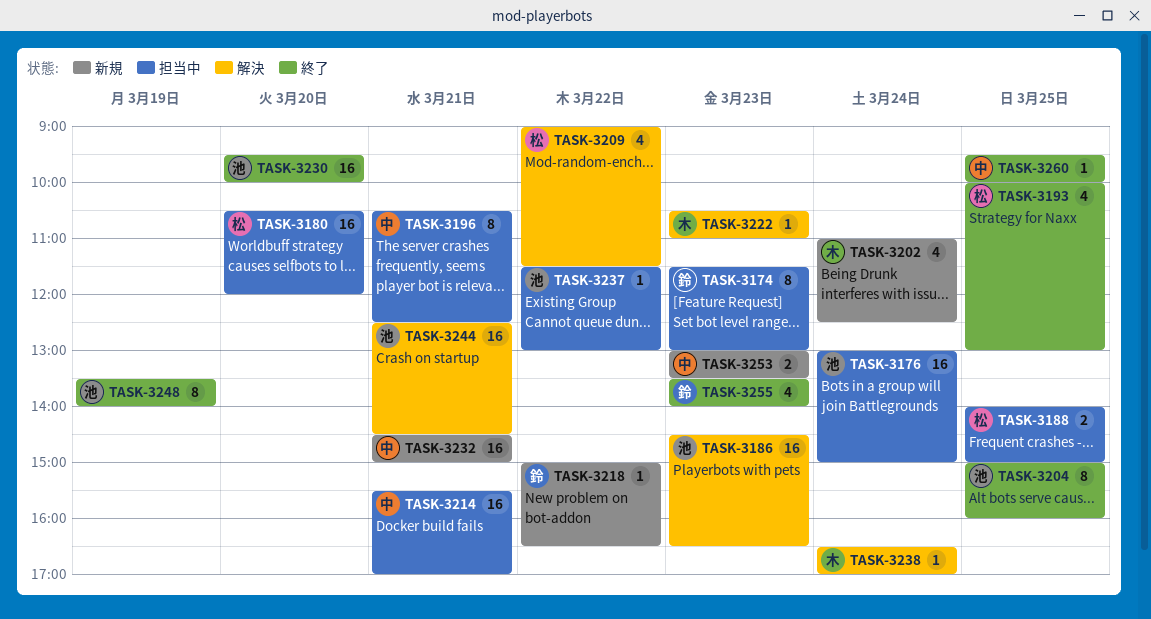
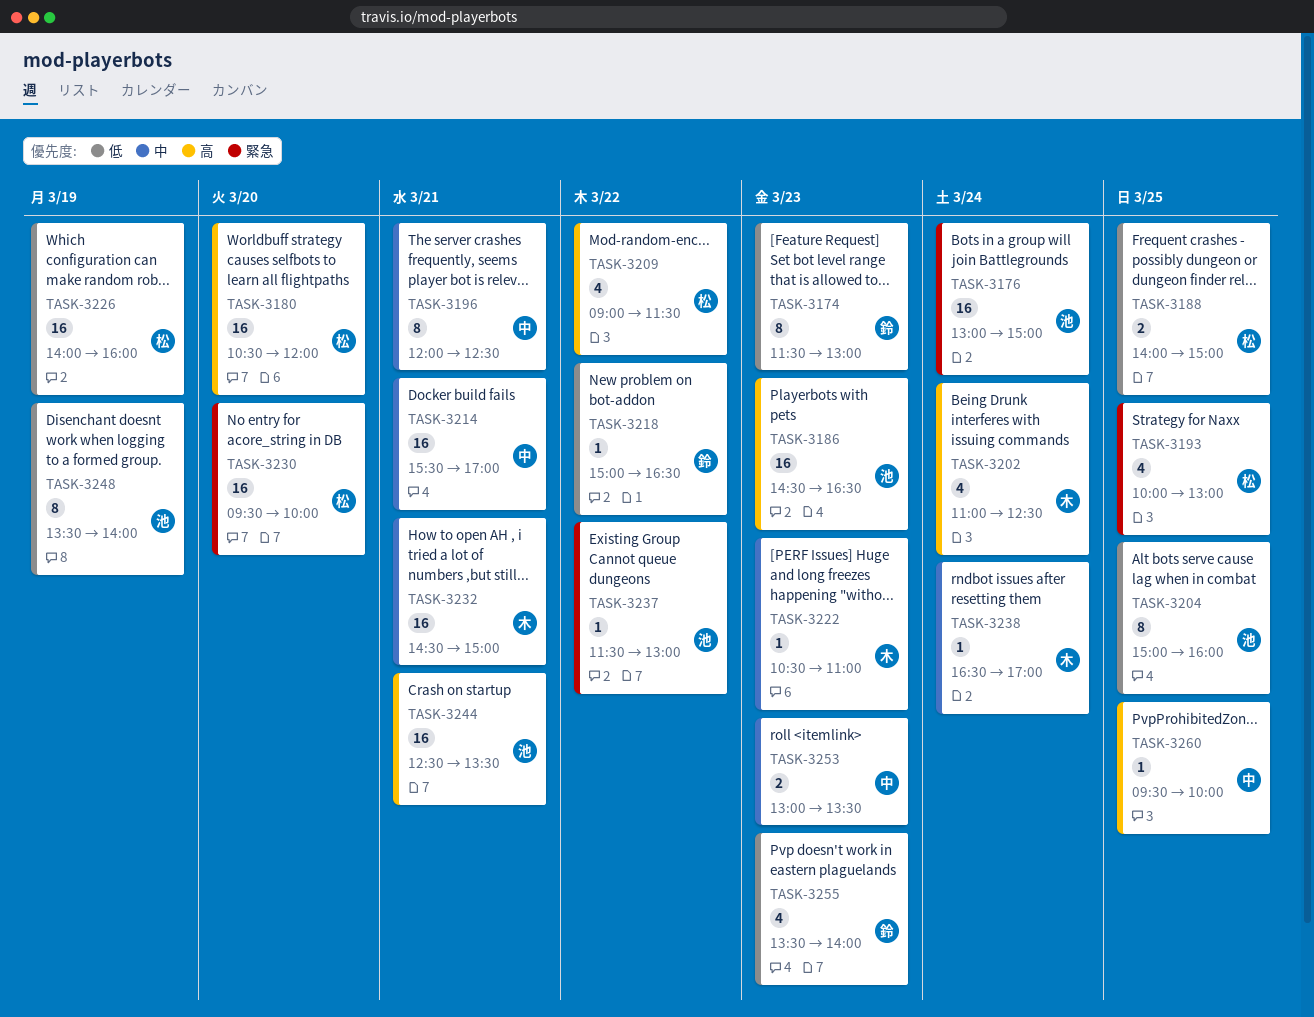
TASK-3196, begins: 10:30 -> 12:00
TASK-3226: none -> present
TASK-3230, owner: 池 -> 松
TASK-3232, owner: 中 -> 木
TASK-3244, ends: 14:30 -> 13:30

